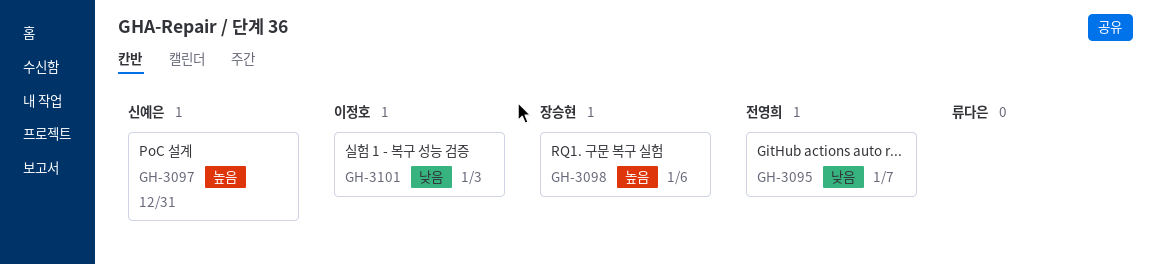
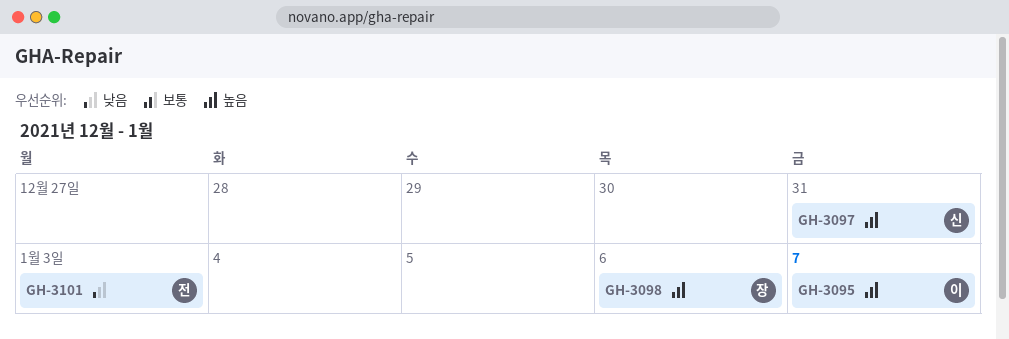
GH-3095, owner: 전영희 -> 이정호
GH-3095, priority: 낮음 -> 높음
GH-3101, owner: 이정호 -> 전영희

